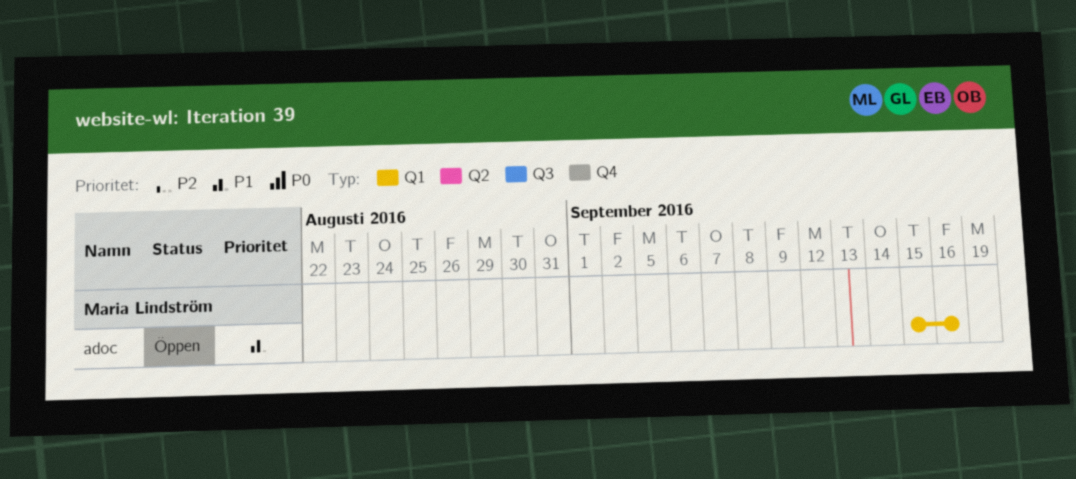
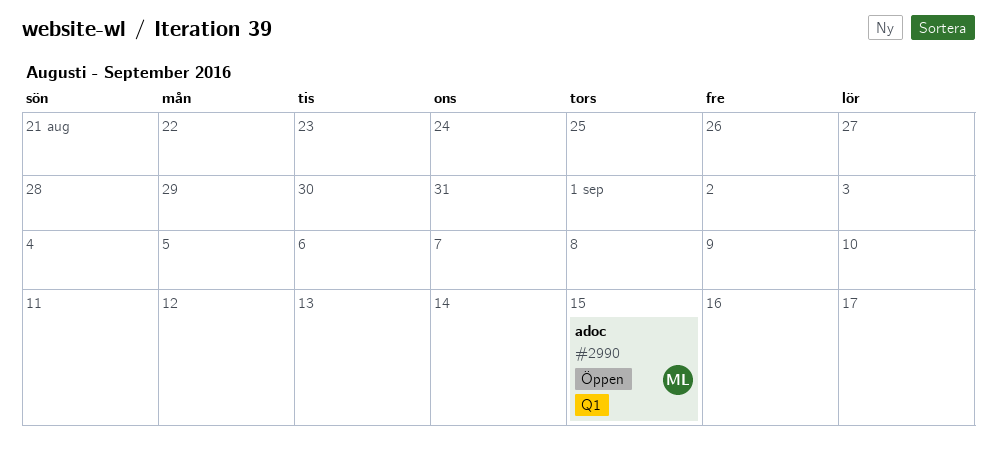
adoc, due: Sep 16 -> Sep 15

